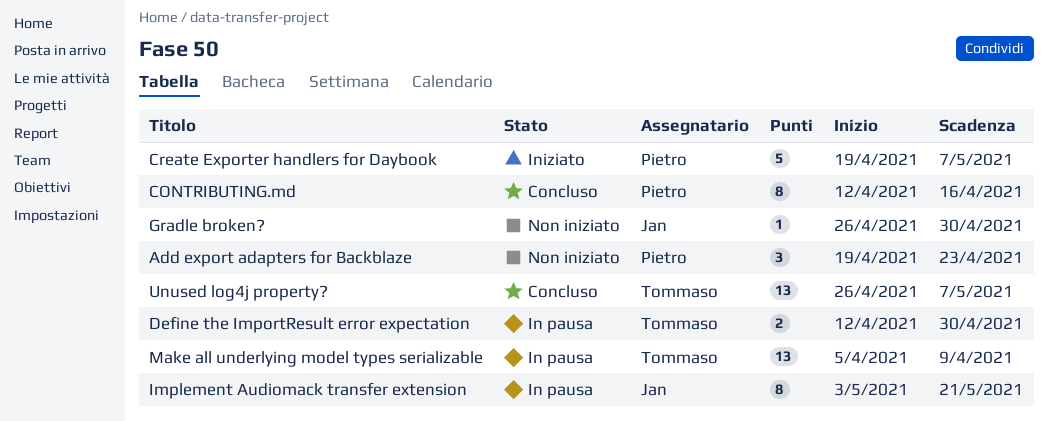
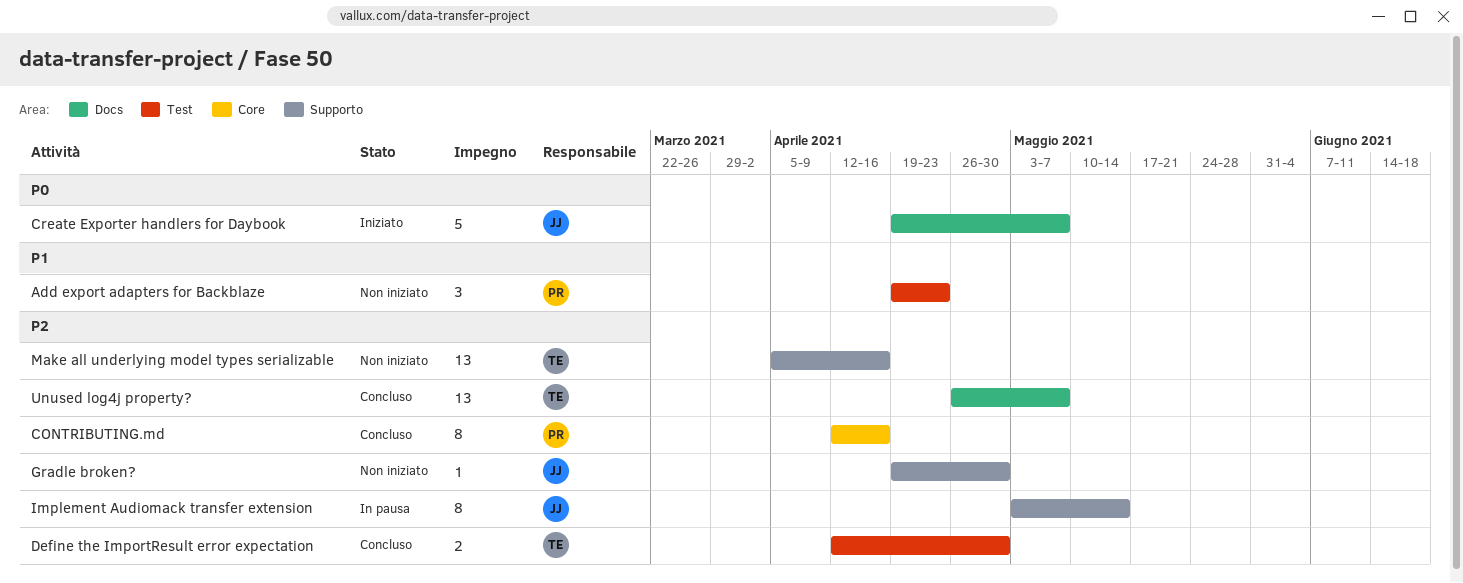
Create Exporter handlers for Daybook, owner: Pietro -> Jan
Define the ImportResult error expectation, status: In pausa -> Concluso
Gradle broken?, start: Apr 26 -> Apr 19
Implement Audiomack transfer extension, due: May 21 -> May 14
Make all underlying model types serializable, status: In pausa -> Non iniziato
Make all underlying model types serializable, due: Apr 9 -> Apr 16

